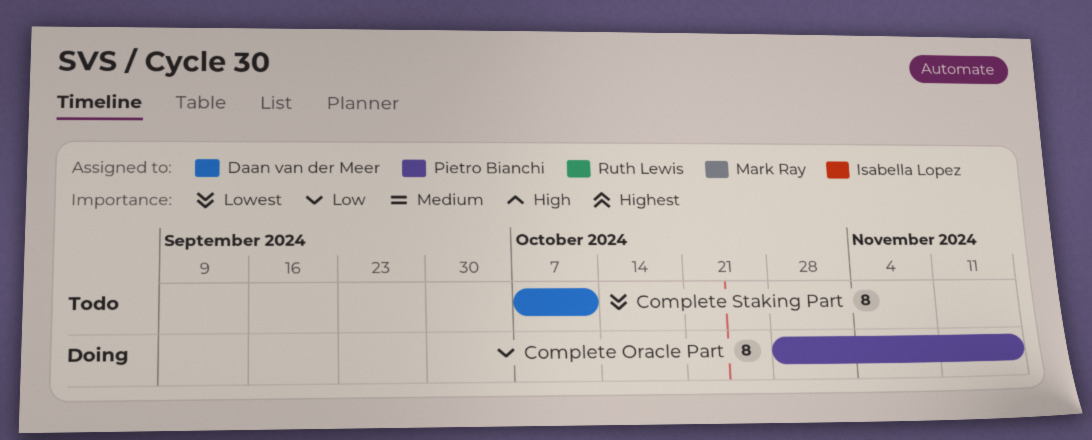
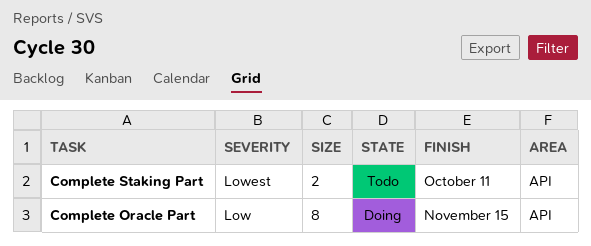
Complete Staking Part, estimate: 8 -> 2

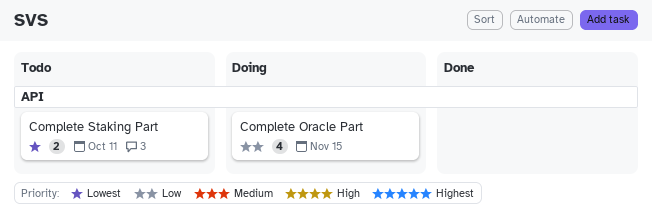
Complete Oracle Part, estimate: 8 -> 4

